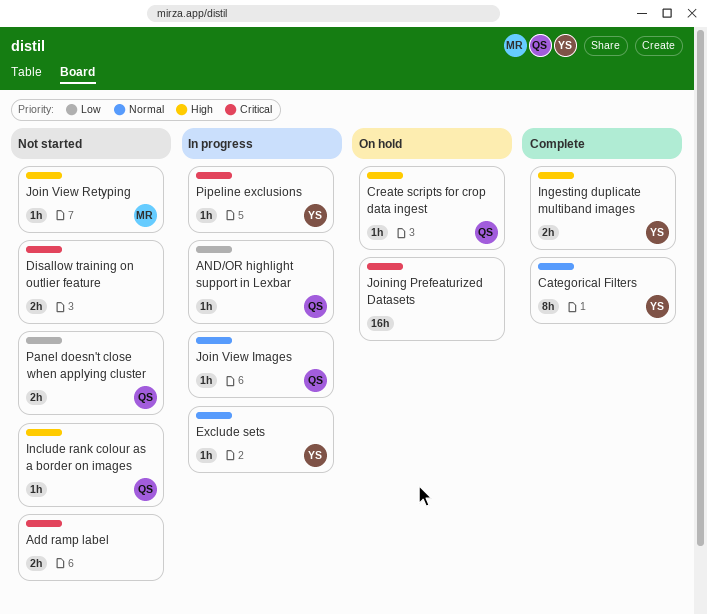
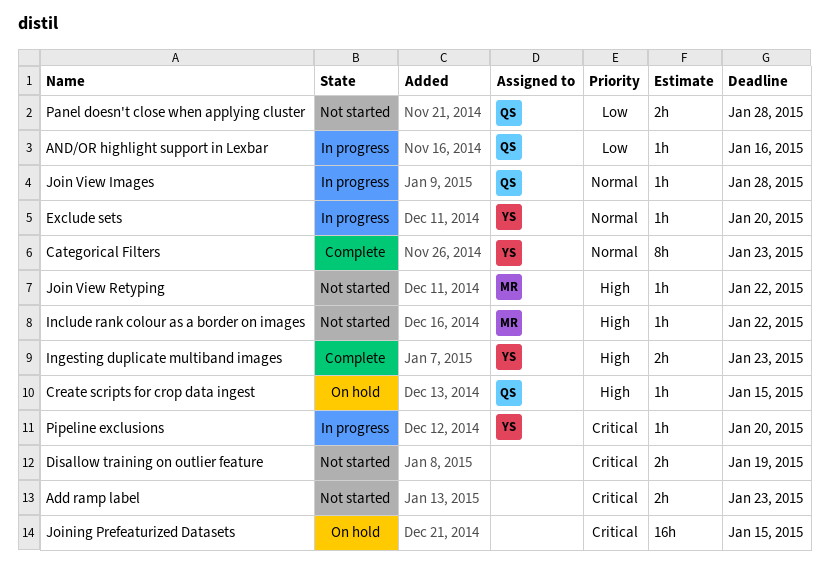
Include rank colour as a border on images, owner: QS -> MR

